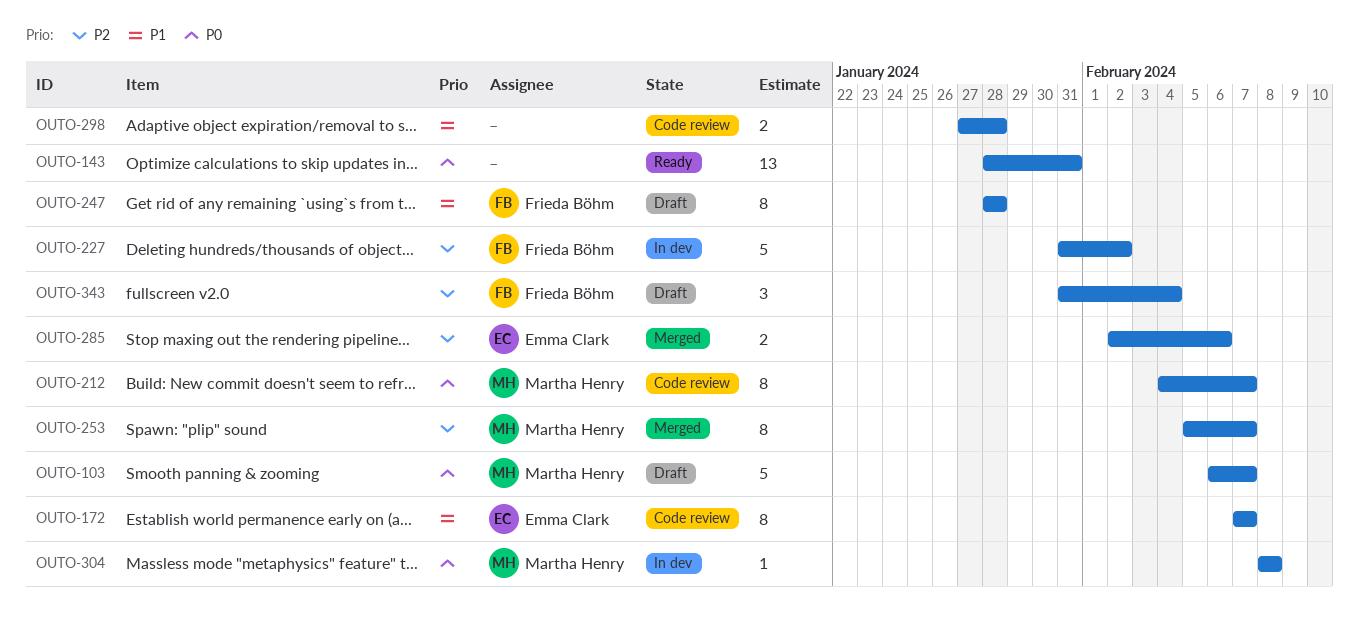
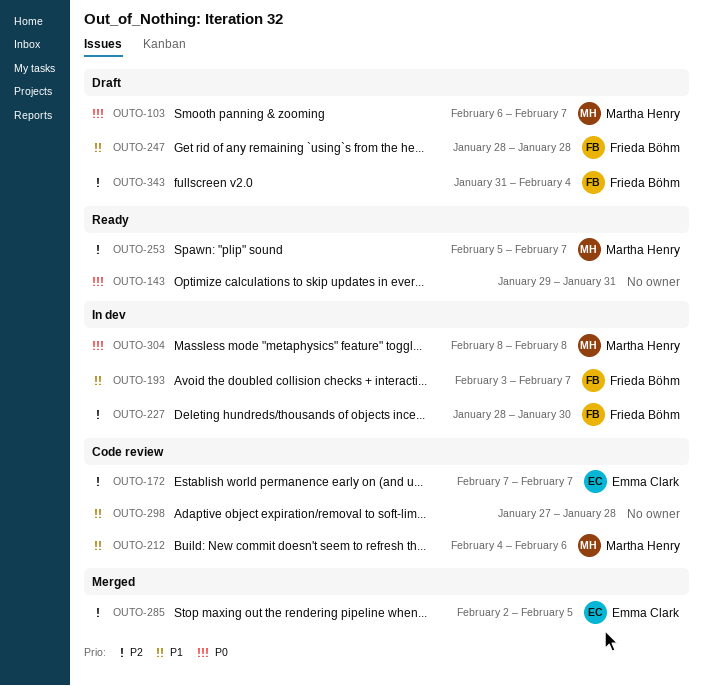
OUTO-143, start: Jan 28 -> Jan 29
OUTO-172, priority: P1 -> P2
OUTO-193: none -> present
OUTO-212, priority: P0 -> P1
OUTO-212, due: Feb 7 -> Feb 6
OUTO-227, start: Jan 31 -> Jan 28
OUTO-227, due: Feb 2 -> Jan 30
OUTO-253, status: Merged -> Ready
OUTO-285, due: Feb 6 -> Feb 5

